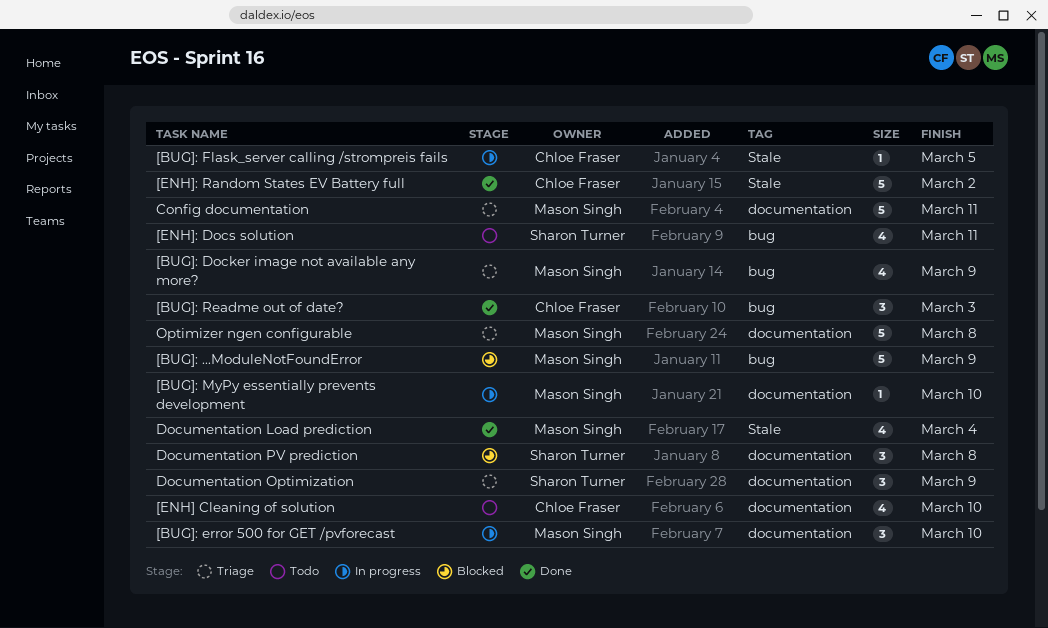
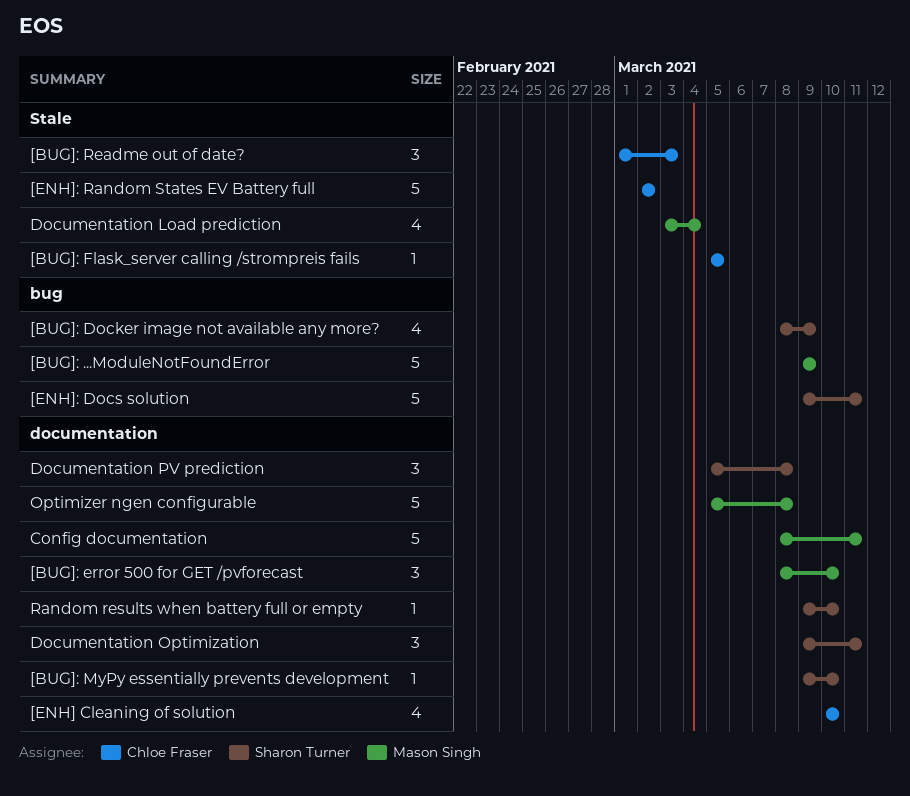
[BUG]: Docker image not available any more?, owner: Mason Singh -> Sharon Turner
[BUG]: MyPy essentially prevents development, owner: Mason Singh -> Sharon Turner
[BUG]: Readme out of date?, label: bug -> Stale
[ENH]: Docs solution, estimate: 4 -> 5
Documentation Optimization, due: Mar 9 -> Mar 11
Random results when battery full or empty: none -> present

